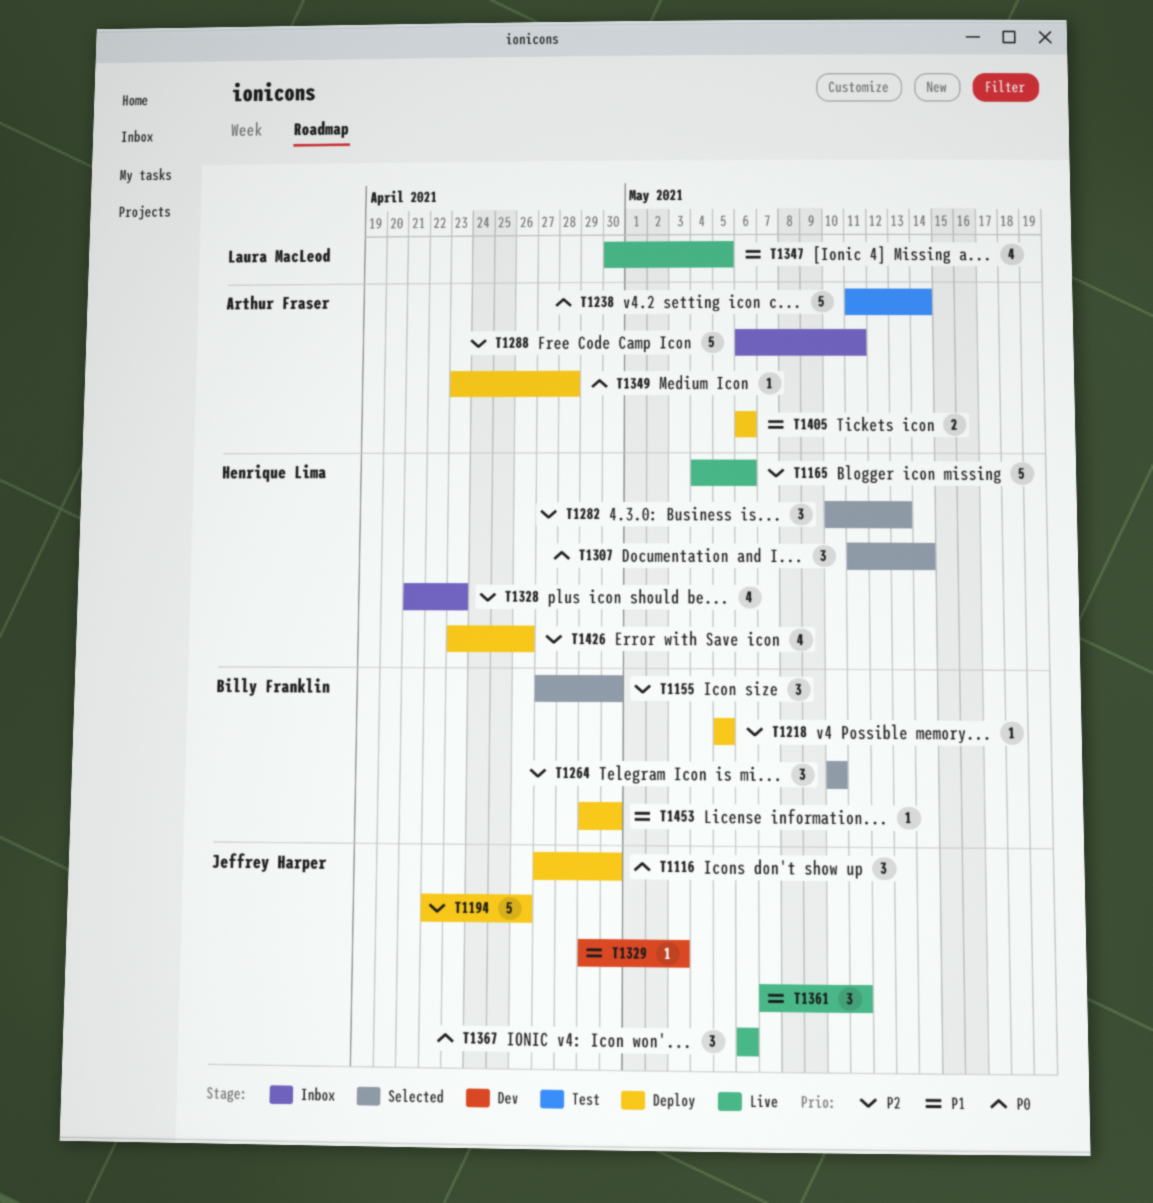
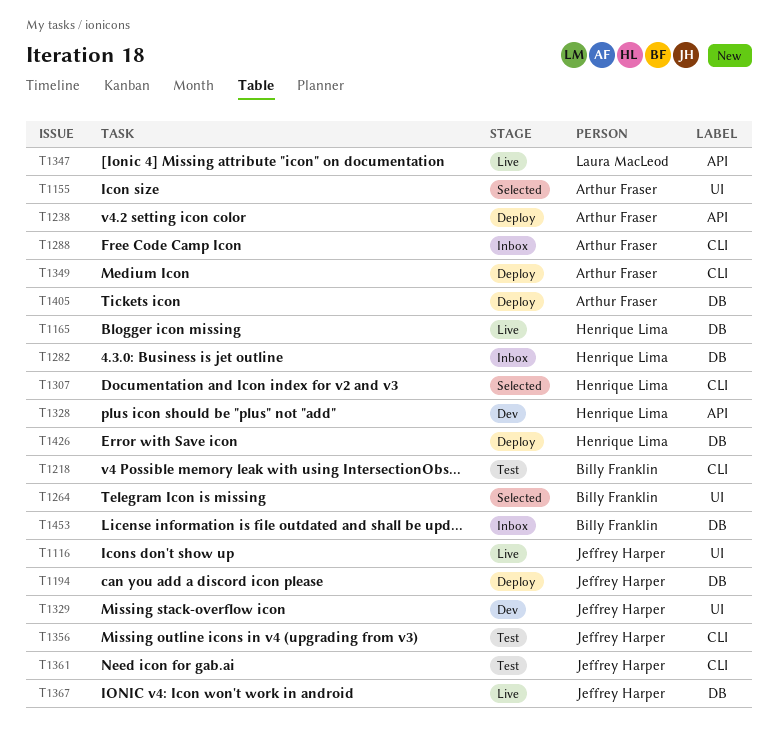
T1116, status: Deploy -> Live
T1155, owner: Billy Franklin -> Arthur Fraser
T1218, status: Deploy -> Test
T1238, status: Test -> Deploy
T1282, status: Selected -> Inbox
T1328, status: Inbox -> Dev
T1356: none -> present
T1361, status: Live -> Test
T1453, status: Deploy -> Inbox

